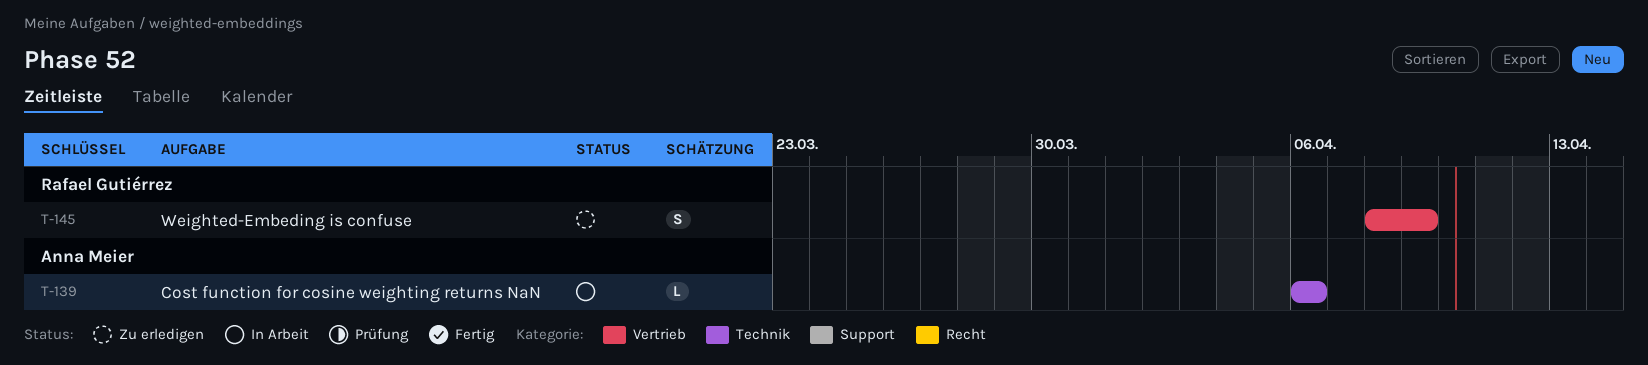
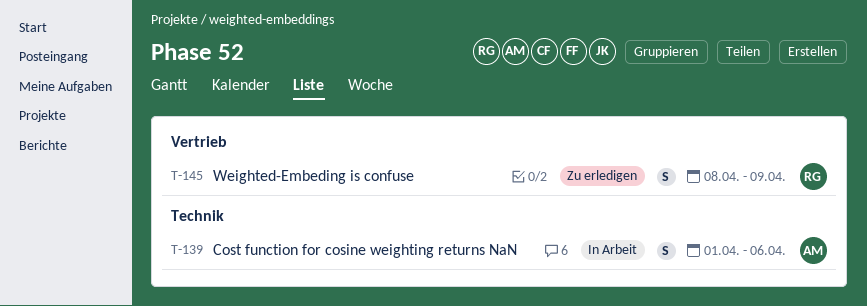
T-139, estimate: L -> S
T-139, start: Apr 6 -> Apr 1

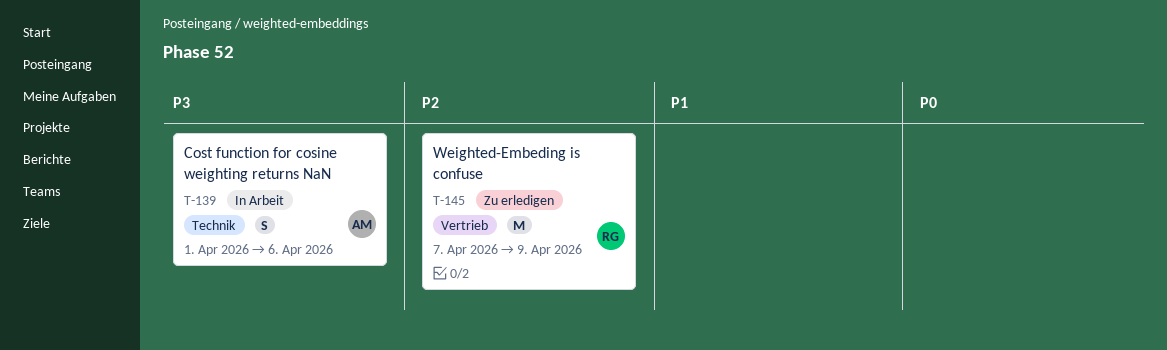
T-145, estimate: S -> M
T-145, start: Apr 8 -> Apr 7

